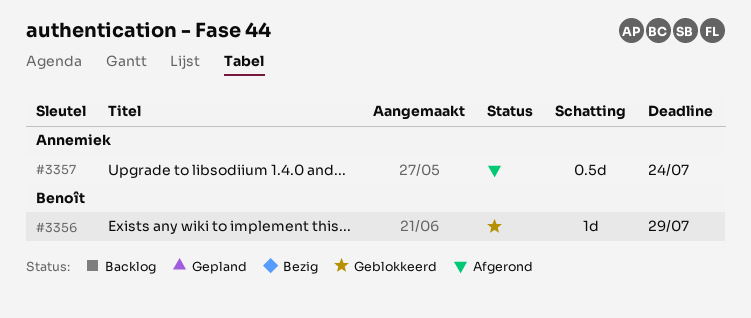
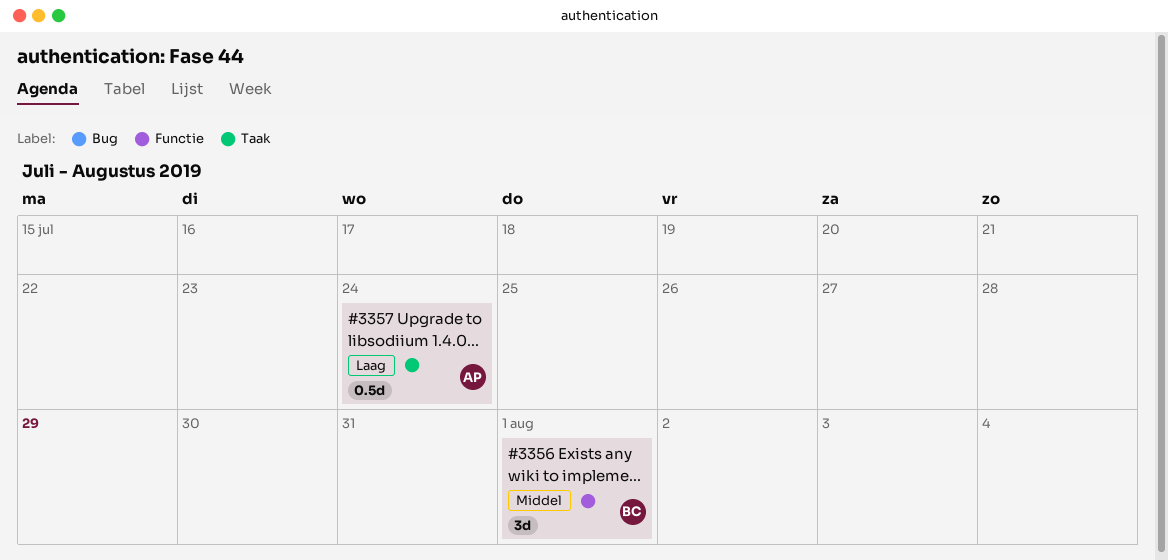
#3356, estimate: 1d -> 3d
#3356, due: Jul 29 -> Aug 1

